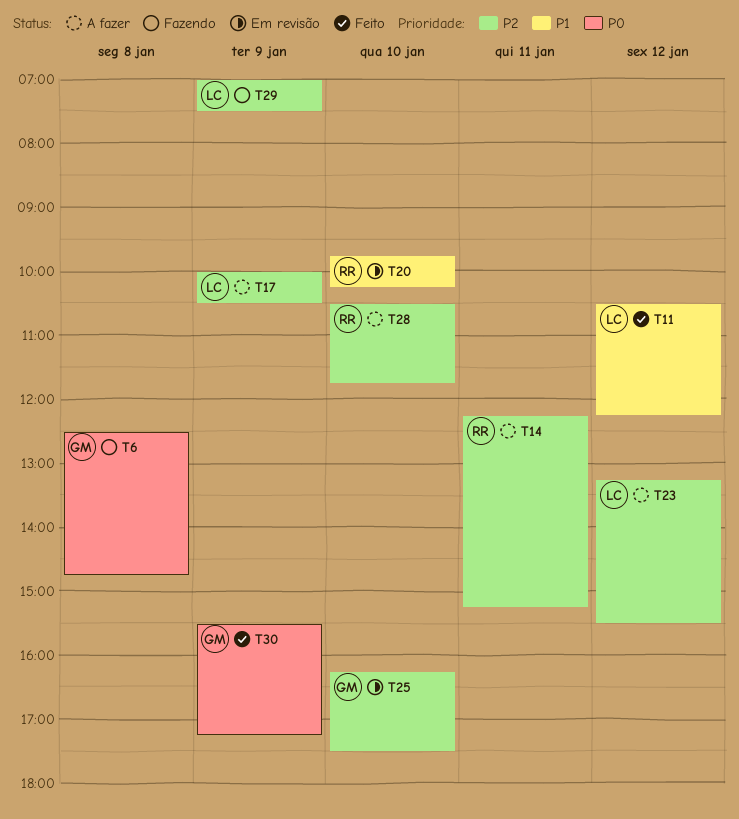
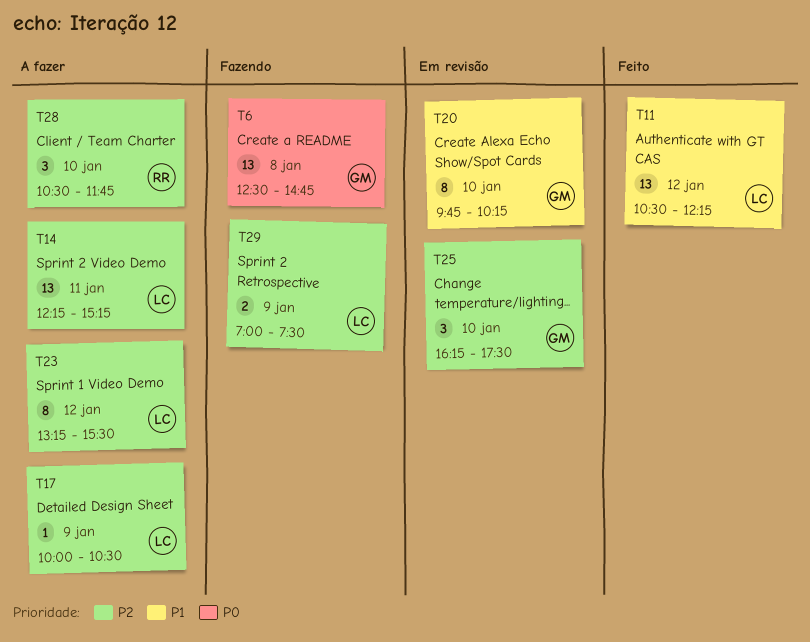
T14, owner: RR -> LC
T20, owner: RR -> GM
T30: present -> none

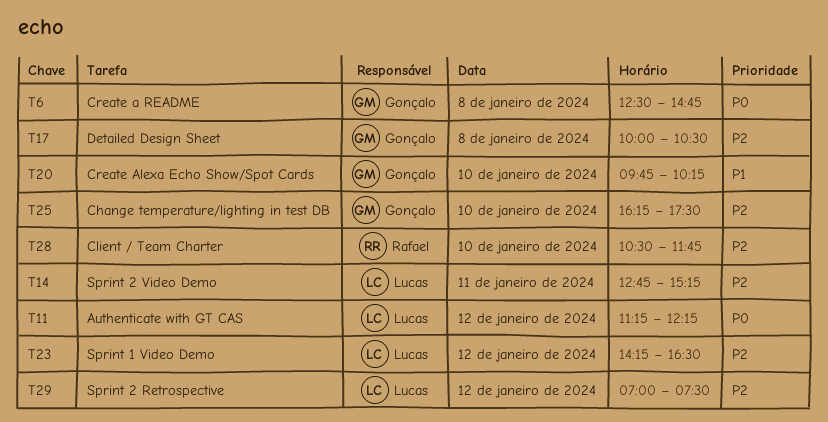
T11, priority: P1 -> P0
T11, begins: 10:30 -> 11:15
T14, begins: 12:15 -> 12:45
T17, owner: Lucas -> Gonçalo
T17, day: Jan 9 -> Jan 8
T23, begins: 13:15 -> 14:15
T23, ends: 15:30 -> 16:30
T29, day: Jan 9 -> Jan 12

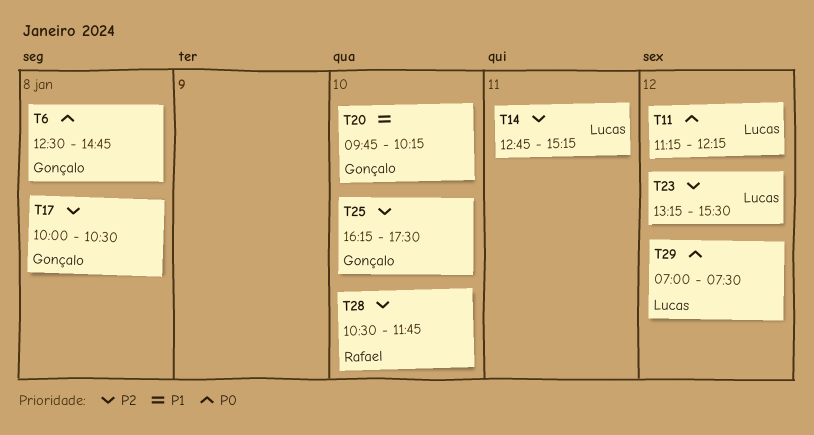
T23, begins: 14:15 -> 13:15
T23, ends: 16:30 -> 15:30
T29, priority: P2 -> P0

